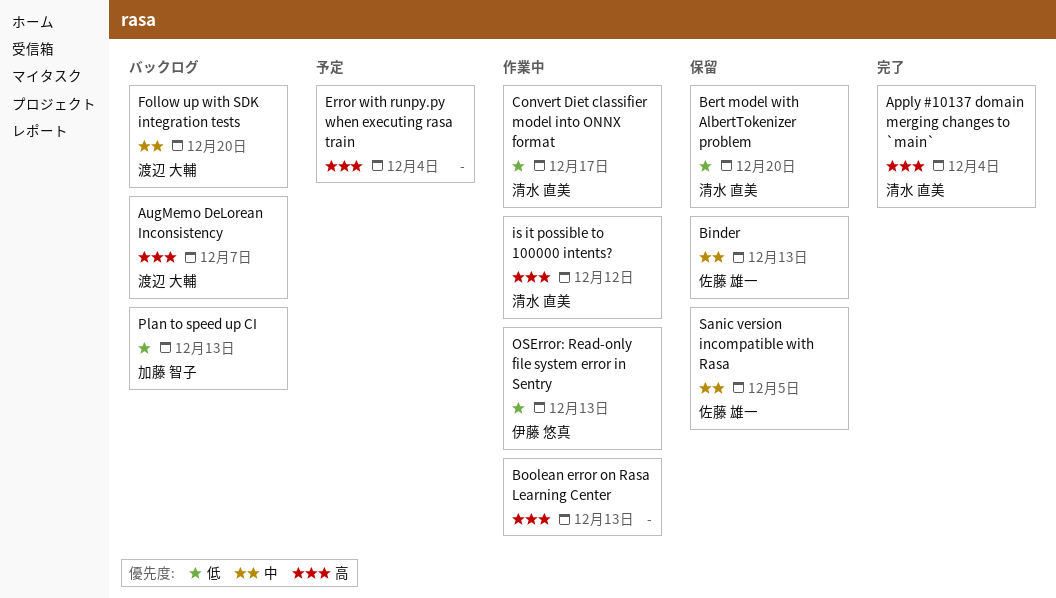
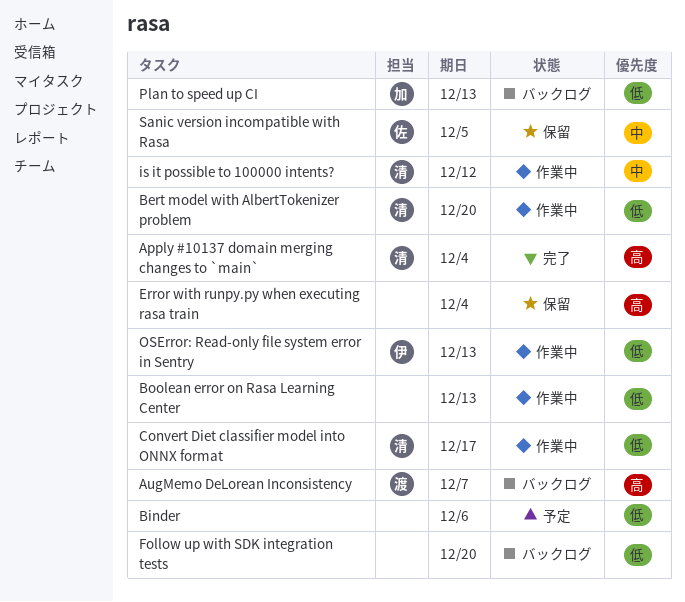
Bert model with AlbertTokenizer problem, status: 保留 -> 作業中
Binder, status: 保留 -> 予定
Binder, owner: 佐藤 雄一 -> none
Binder, priority: 中 -> 低
Binder, due: Dec 13 -> Dec 6
Boolean error on Rasa Learning Center, priority: 高 -> 低
Error with runpy.py when executing rasa train, status: 予定 -> 保留
Follow up with SDK integration tests, owner: 渡辺 大輔 -> none
Follow up with SDK integration tests, priority: 中 -> 低
is it possible to 100000 intents?, priority: 高 -> 中

